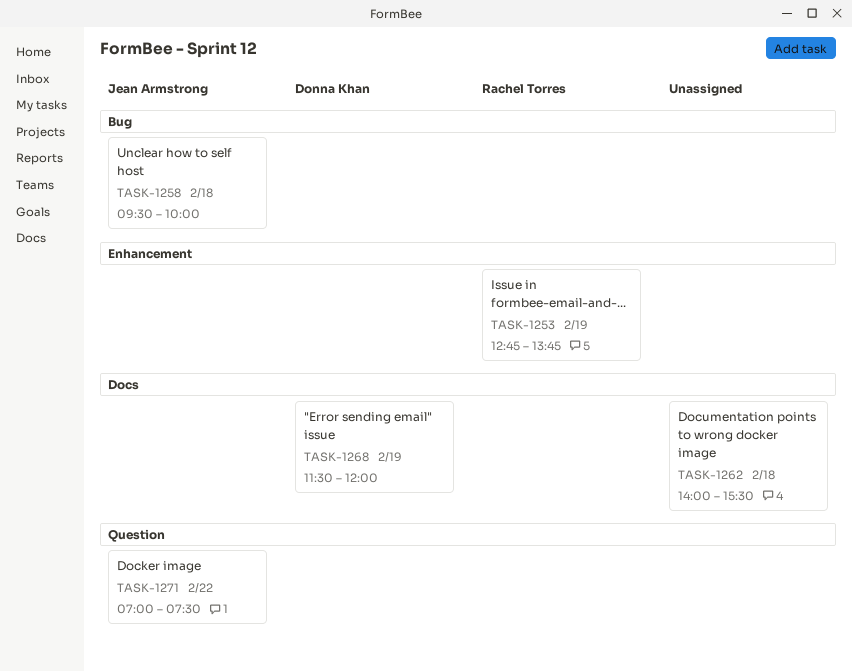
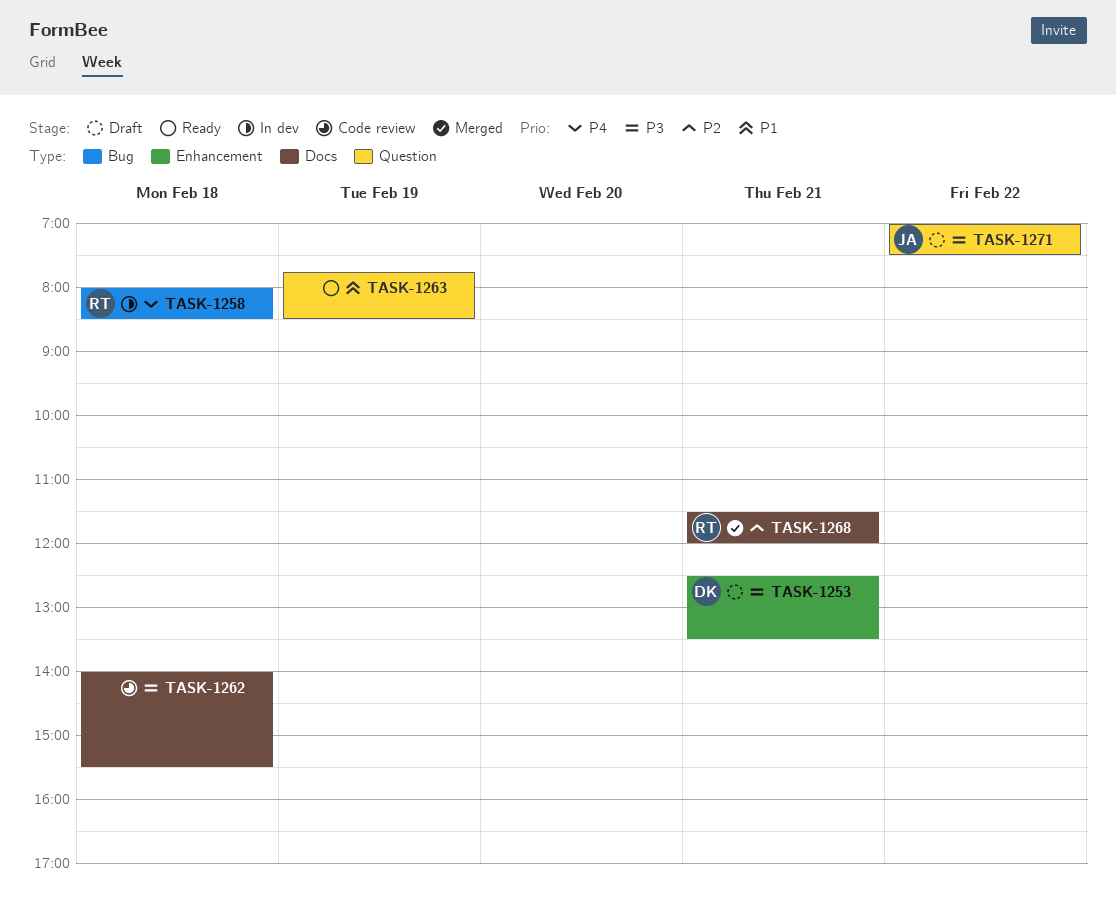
TASK-1253, owner: Rachel Torres -> Donna Khan
TASK-1253, day: Feb 19 -> Feb 21
TASK-1253, begins: 12:45 -> 12:30
TASK-1253, ends: 13:45 -> 13:30
TASK-1258, owner: Jean Armstrong -> Rachel Torres
TASK-1258, begins: 09:30 -> 08:00
TASK-1258, ends: 10:00 -> 08:30
TASK-1263: none -> present
TASK-1268, owner: Donna Khan -> Rachel Torres
TASK-1268, day: Feb 19 -> Feb 21

